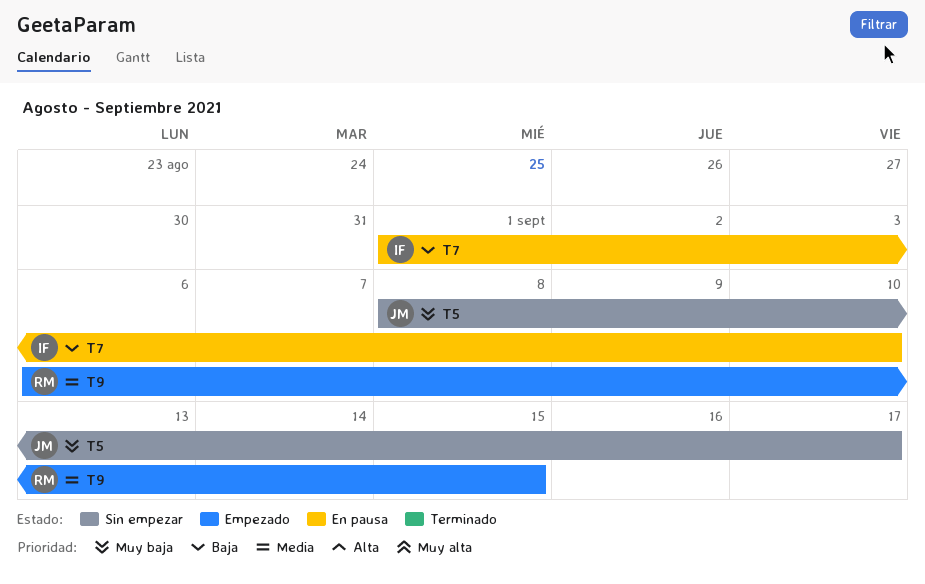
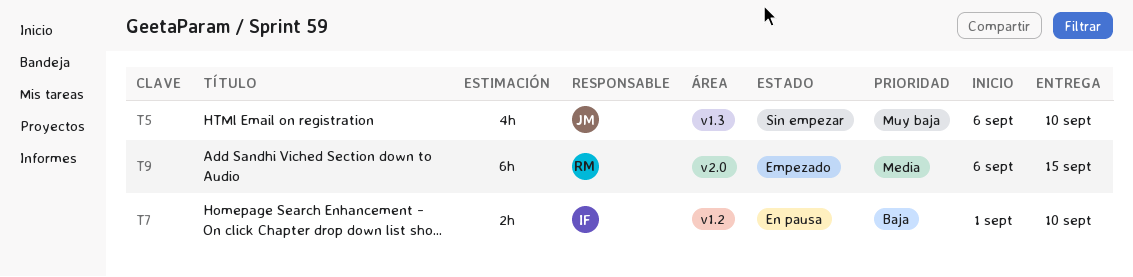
T5, start: Sep 8 -> Sep 6
T5, due: Sep 17 -> Sep 10

